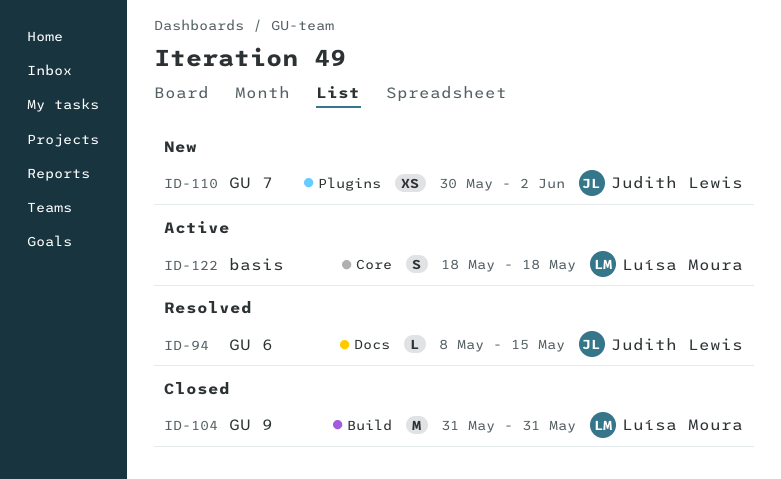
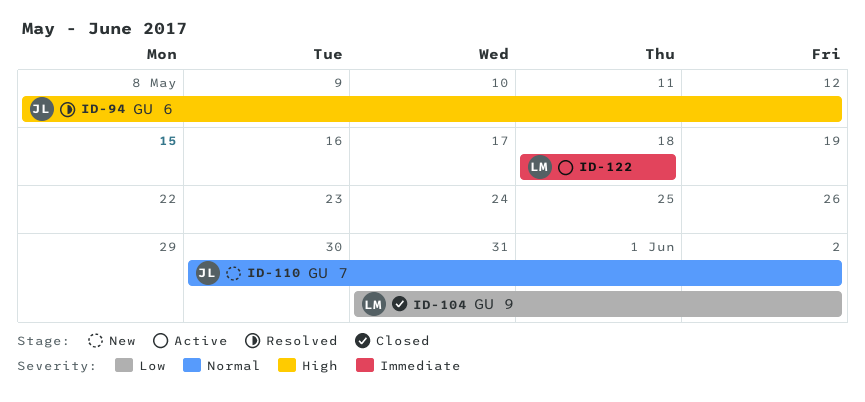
ID-94, due: May 15 -> May 12
ID-104, due: May 31 -> Jun 2

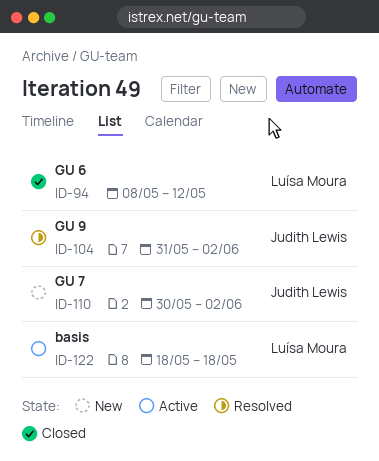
ID-94, status: Resolved -> Closed
ID-94, owner: Judith Lewis -> Luísa Moura
ID-104, status: Closed -> Resolved
ID-104, owner: Luísa Moura -> Judith Lewis

